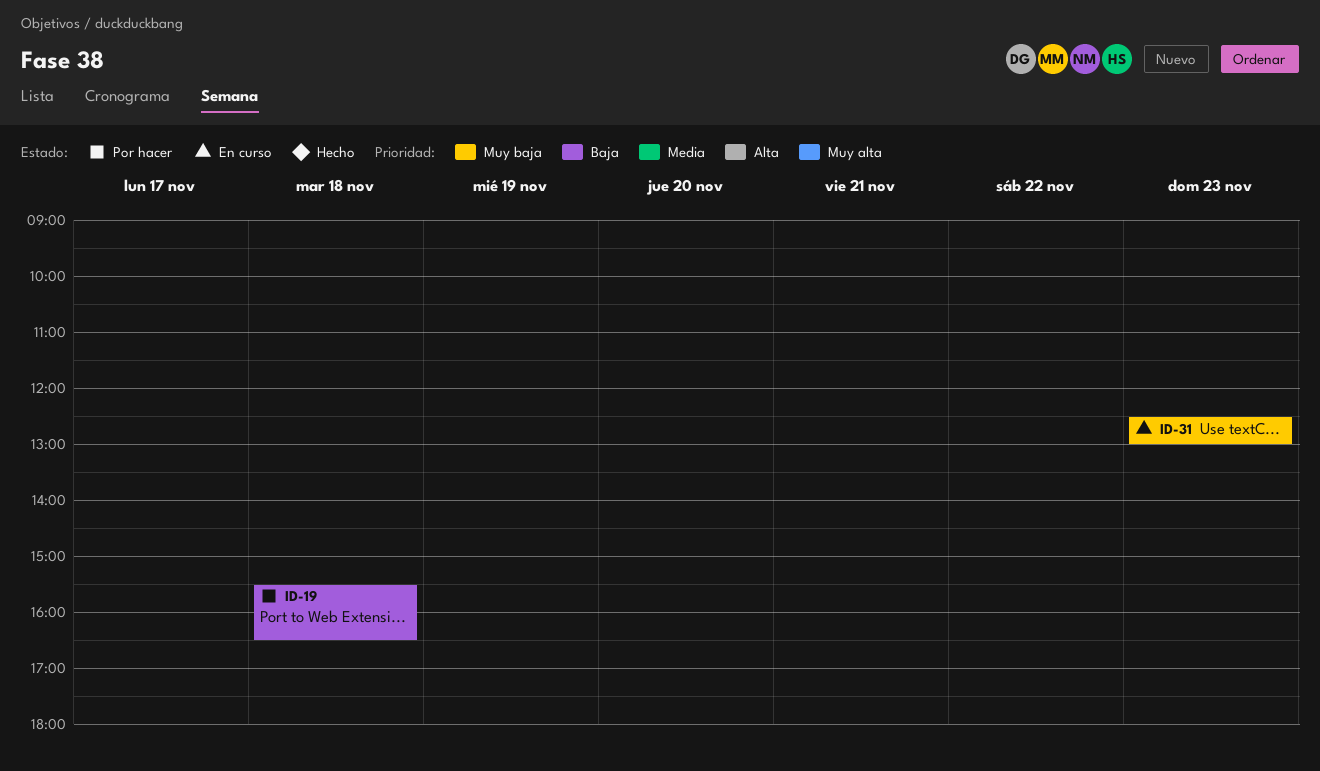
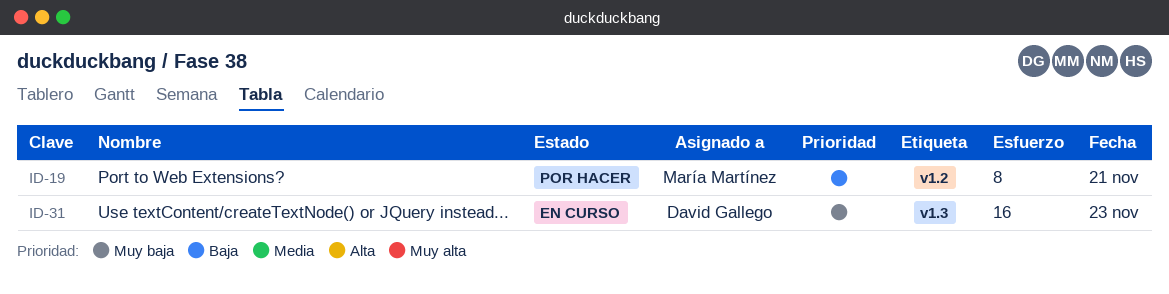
ID-19, day: Nov 18 -> Nov 21

